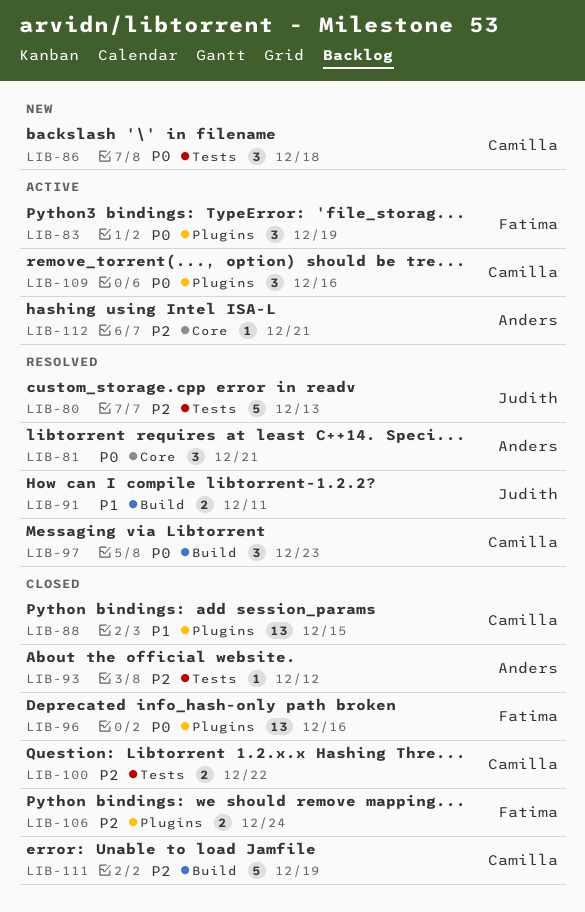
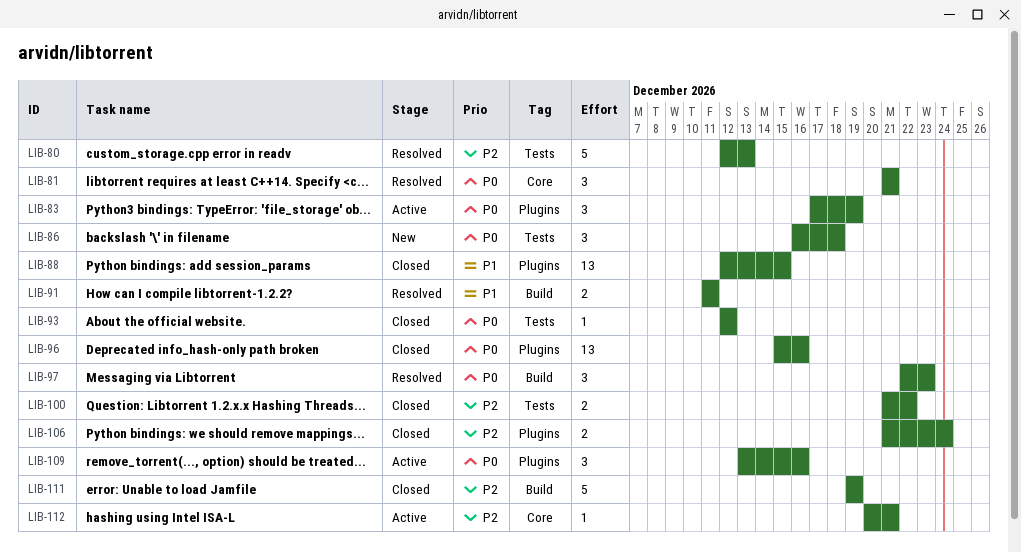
LIB-93, priority: P2 -> P0

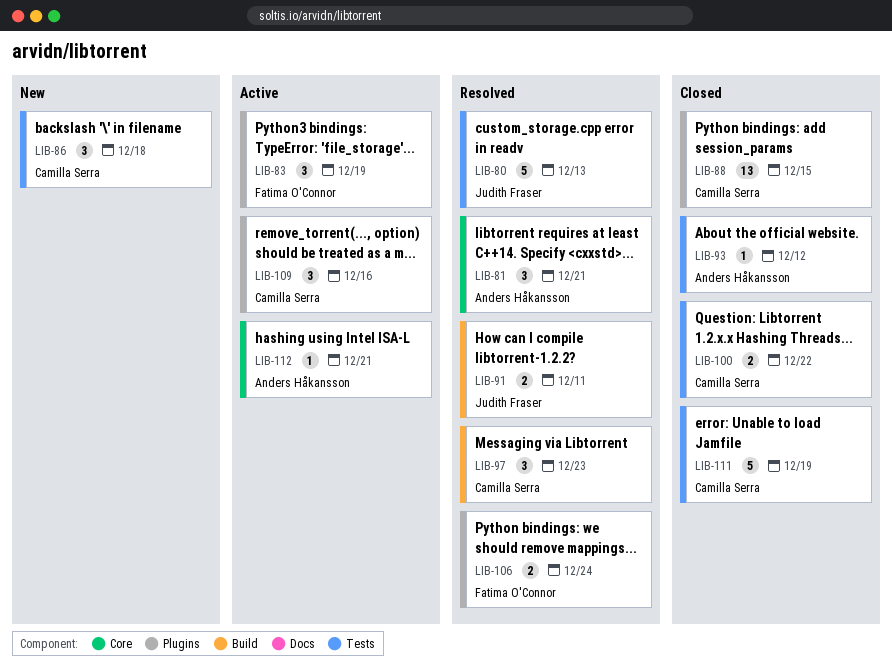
LIB-96: present -> none
LIB-106, status: Closed -> Resolved
LIB-111, label: Build -> Tests

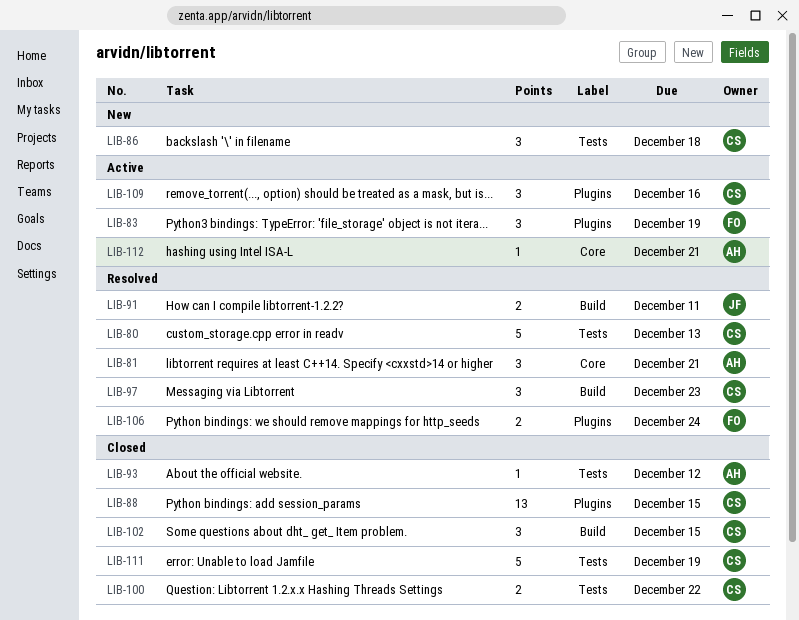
LIB-80, owner: Judith Fraser -> Camilla Serra
LIB-102: none -> present

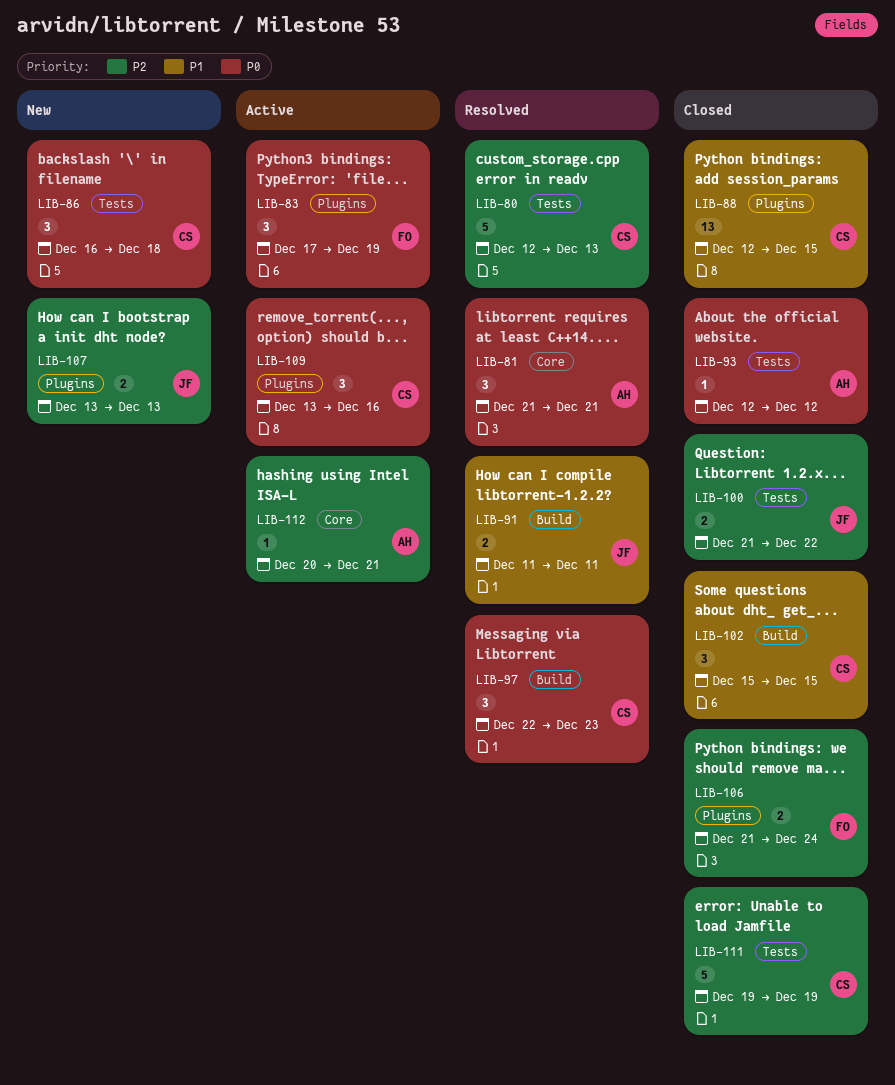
LIB-100, owner: CS -> JF
LIB-106, status: Resolved -> Closed
LIB-107: none -> present

